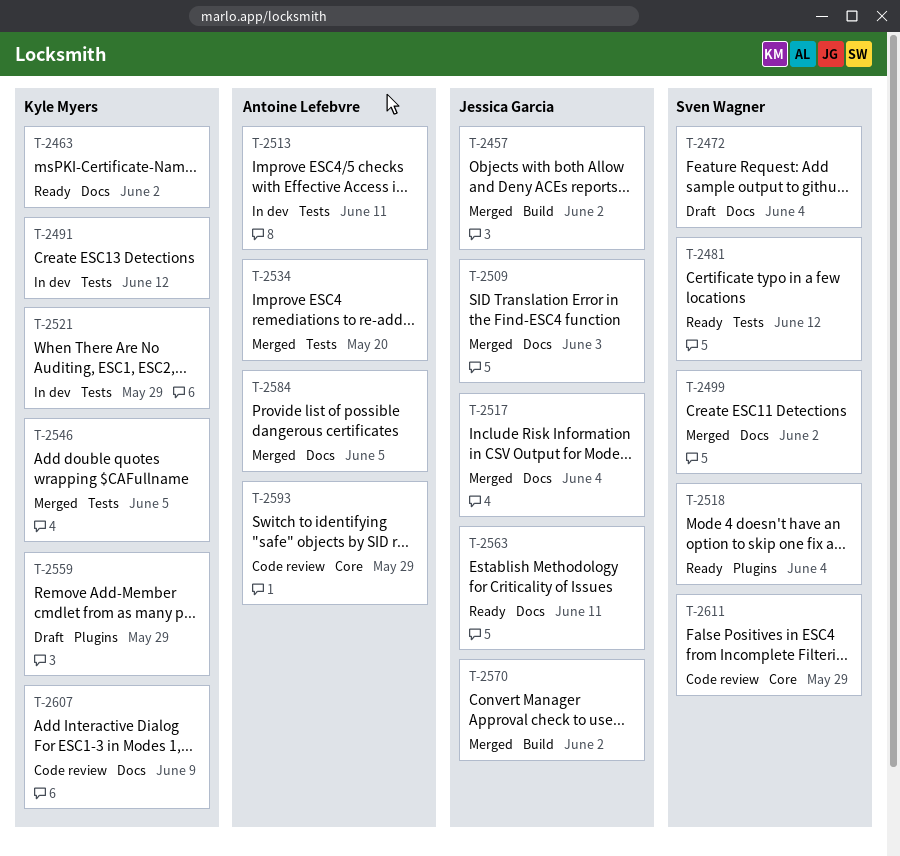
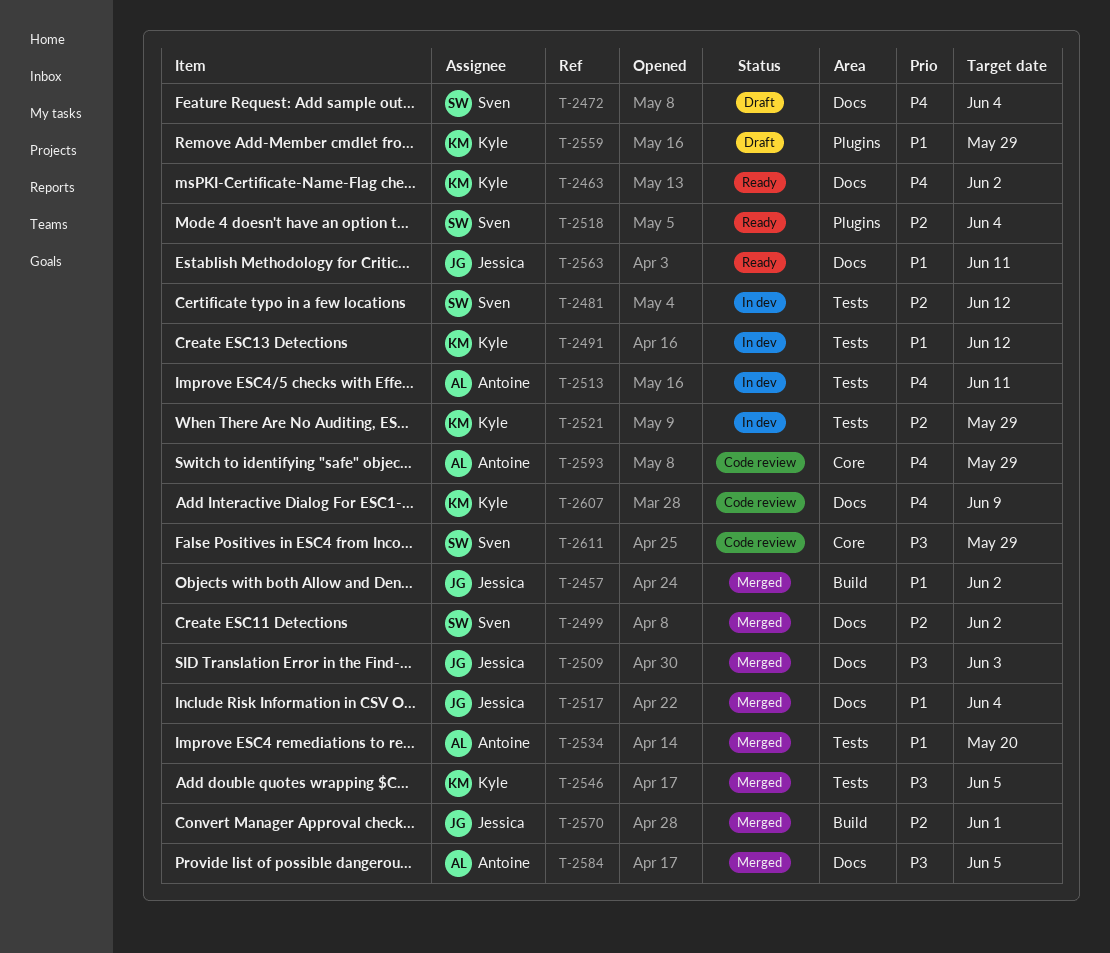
T-2481, status: Ready -> In dev
T-2570, due: Jun 2 -> Jun 1

